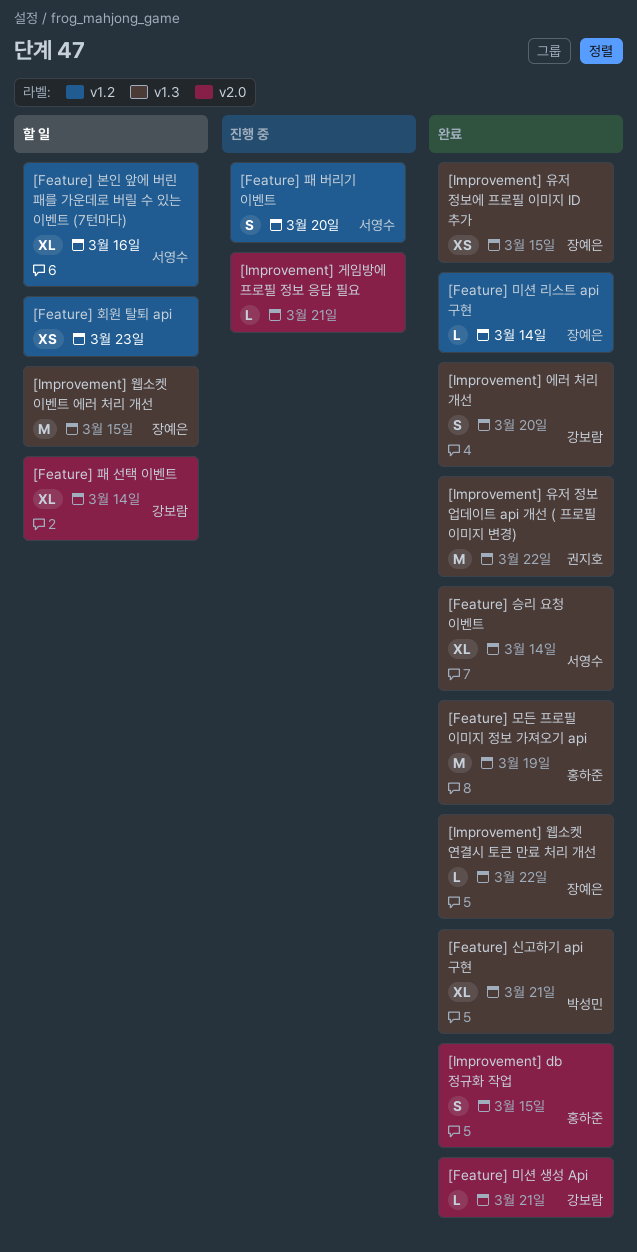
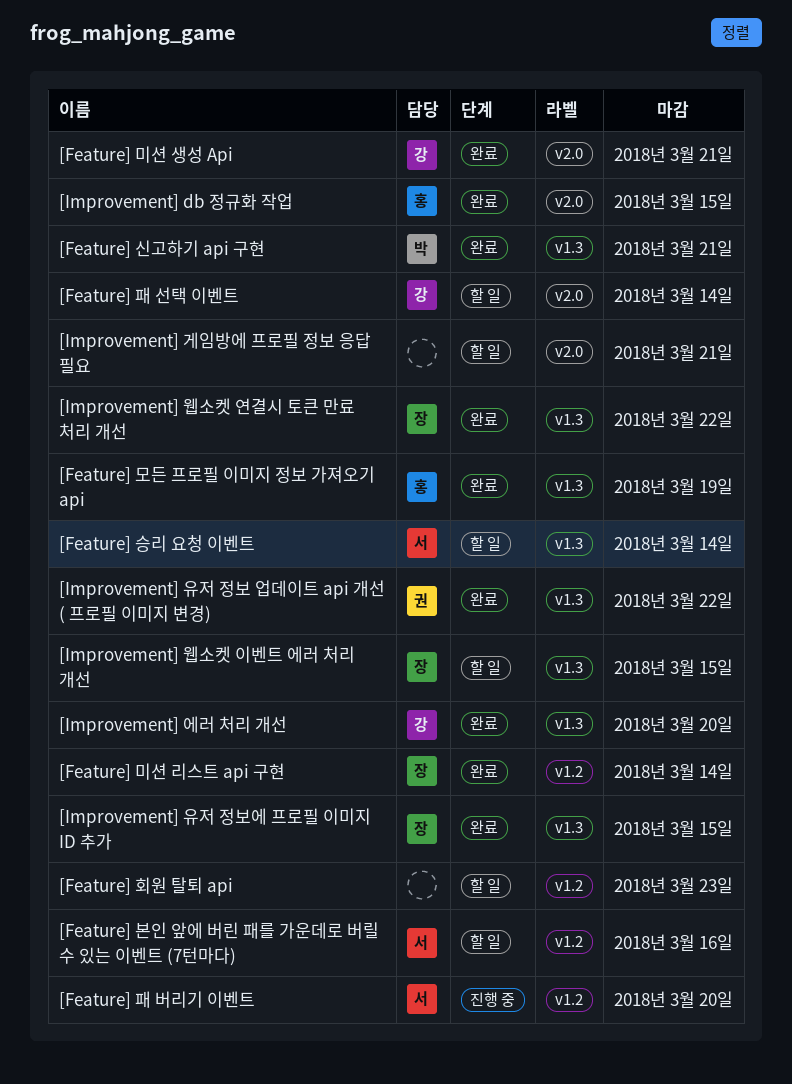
[Feature] 승리 요청 이벤트, status: 완료 -> 할 일
[Improvement] 게임방에 프로필 정보 응답 필요, status: 진행 중 -> 할 일

